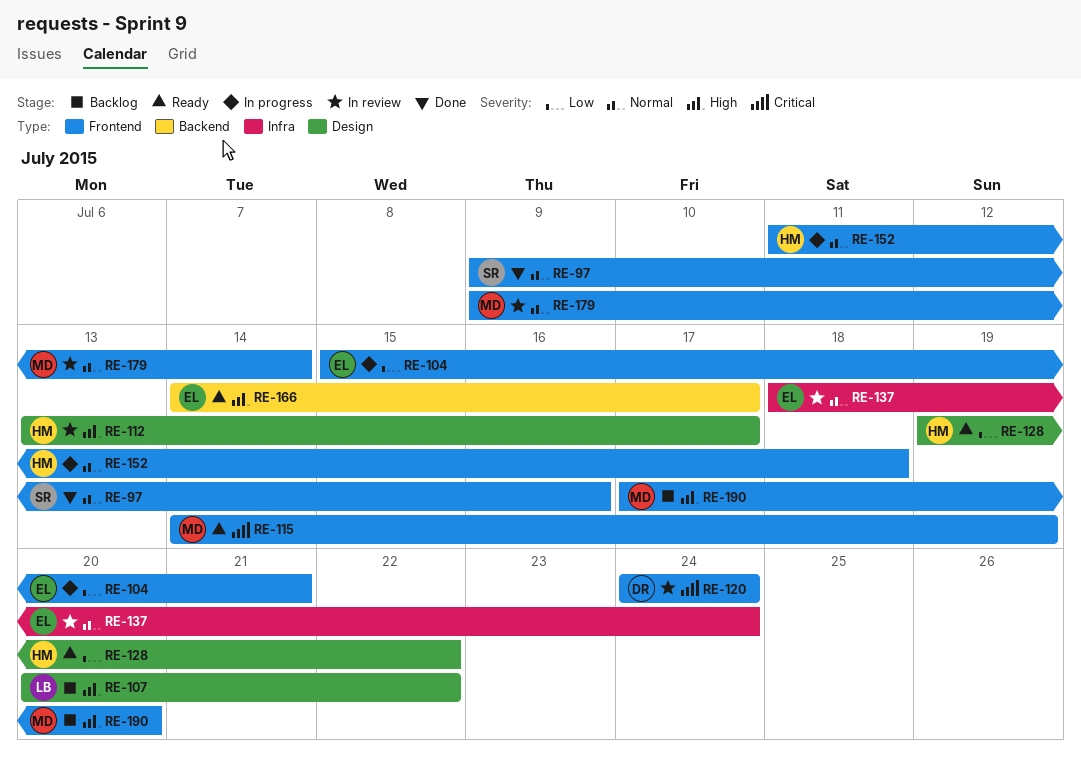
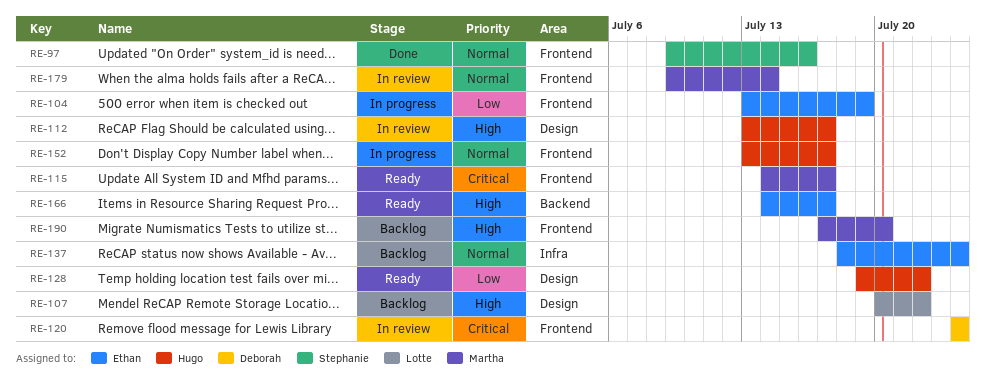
RE-104, start: Jul 15 -> Jul 13
RE-104, due: Jul 21 -> Jul 19
RE-115, due: Jul 19 -> Jul 17
RE-137, status: In review -> Backlog
RE-152, start: Jul 11 -> Jul 13
RE-152, due: Jul 18 -> Jul 17

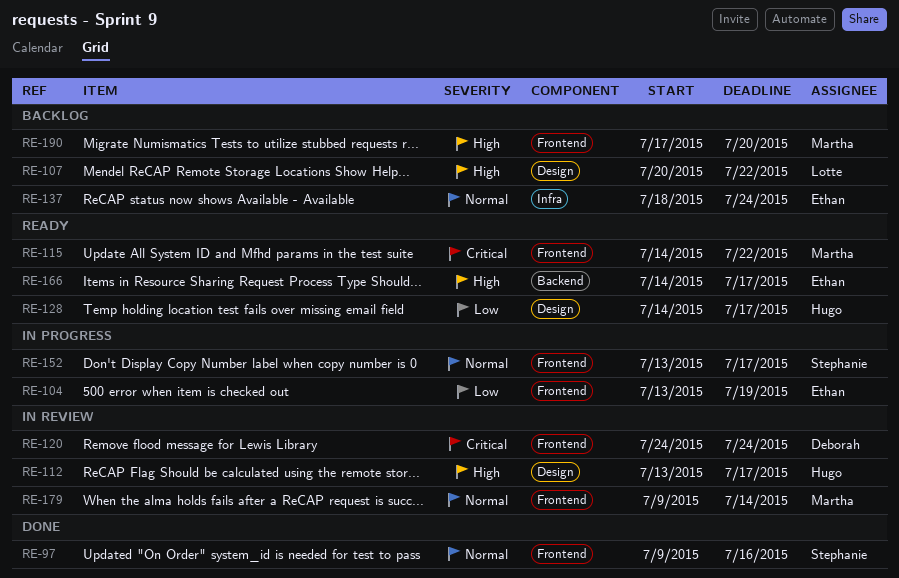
RE-115, due: Jul 17 -> Jul 22
RE-128, start: Jul 19 -> Jul 14
RE-128, due: Jul 22 -> Jul 17
RE-152, owner: Hugo -> Stephanie

